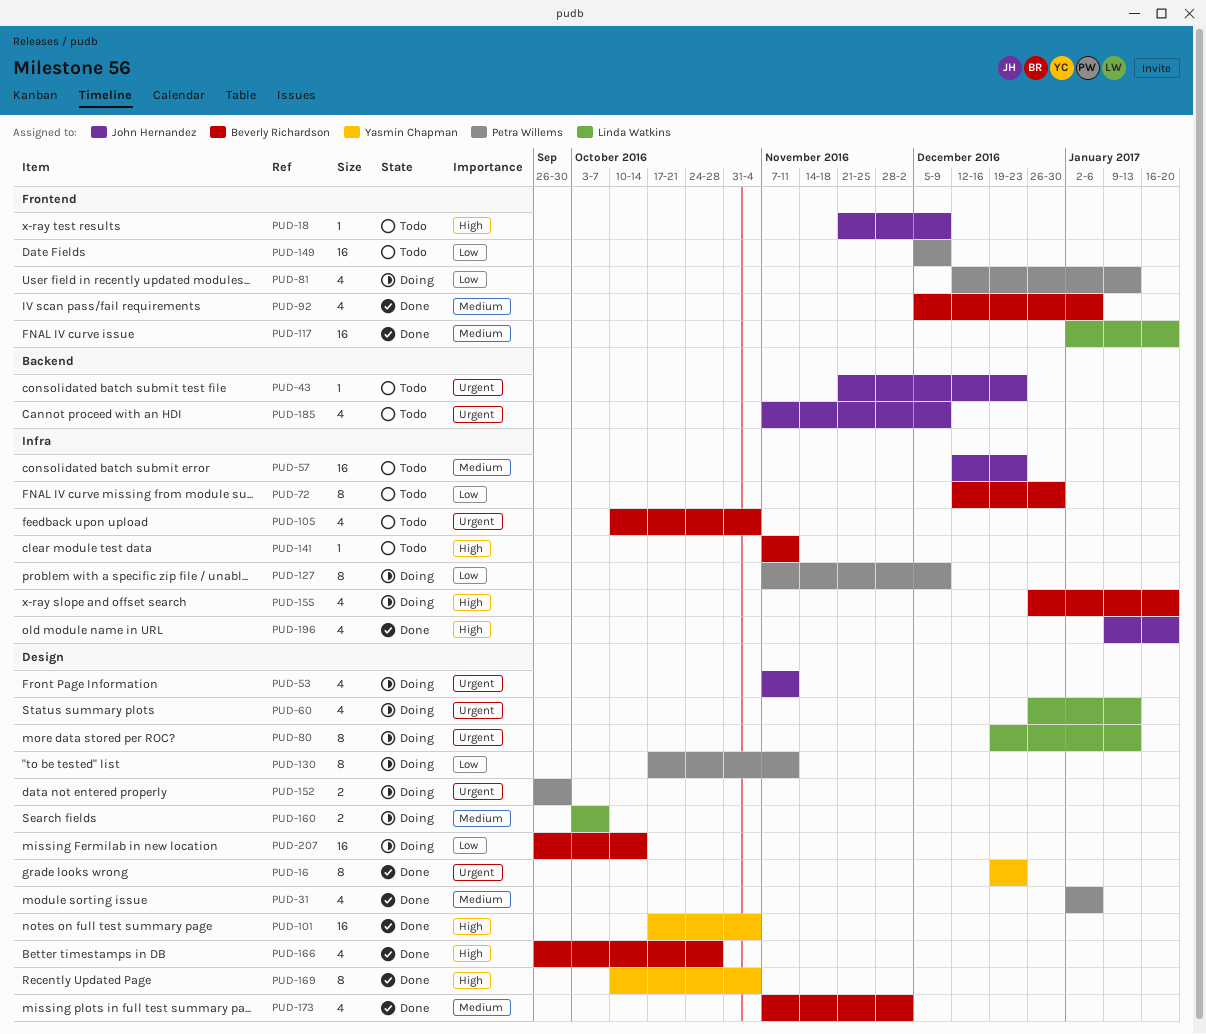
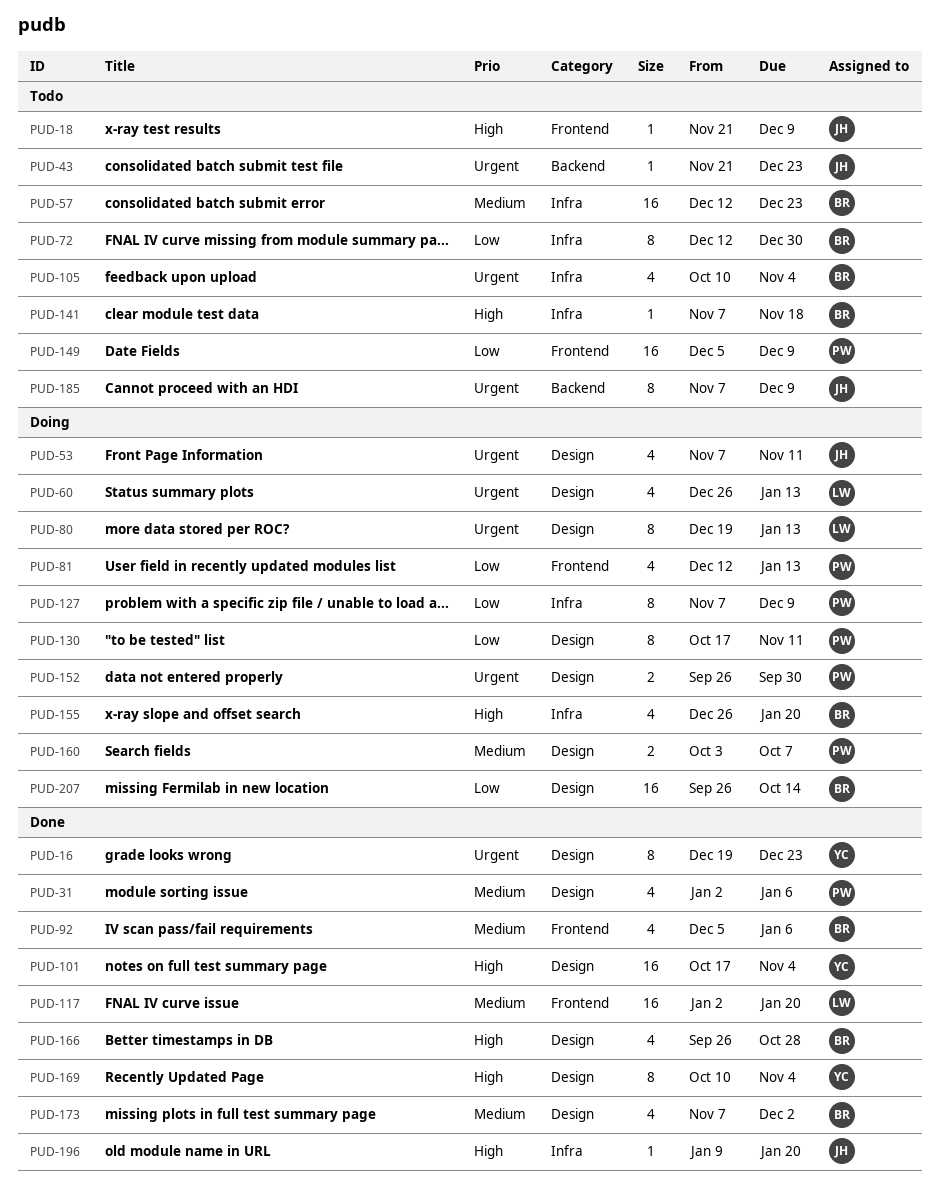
PUD-57, owner: John Hernandez -> Beverly Richardson
PUD-141, due: Nov 11 -> Nov 18
PUD-160, owner: Linda Watkins -> Petra Willems
PUD-185, estimate: 4 -> 8
PUD-196, estimate: 4 -> 1

